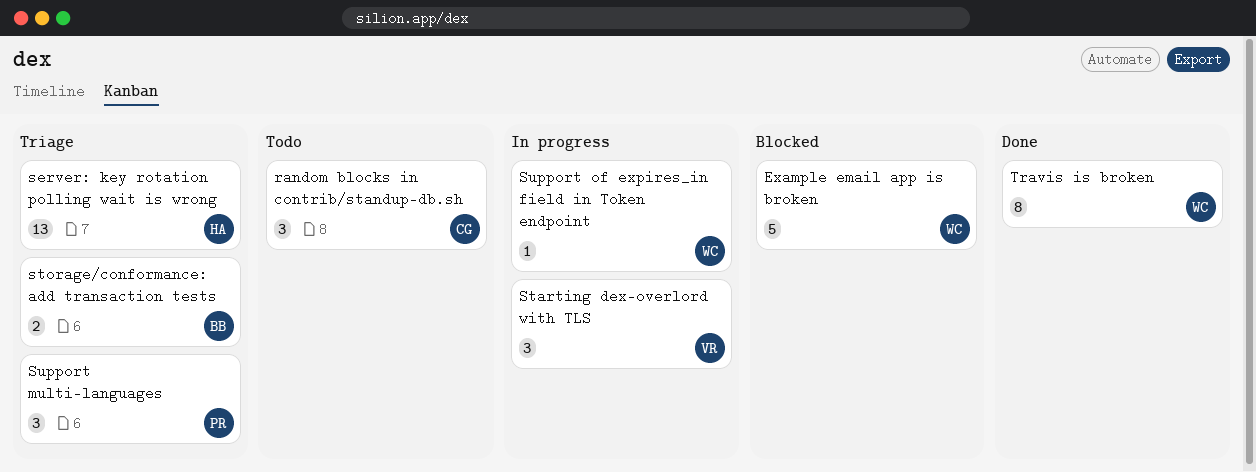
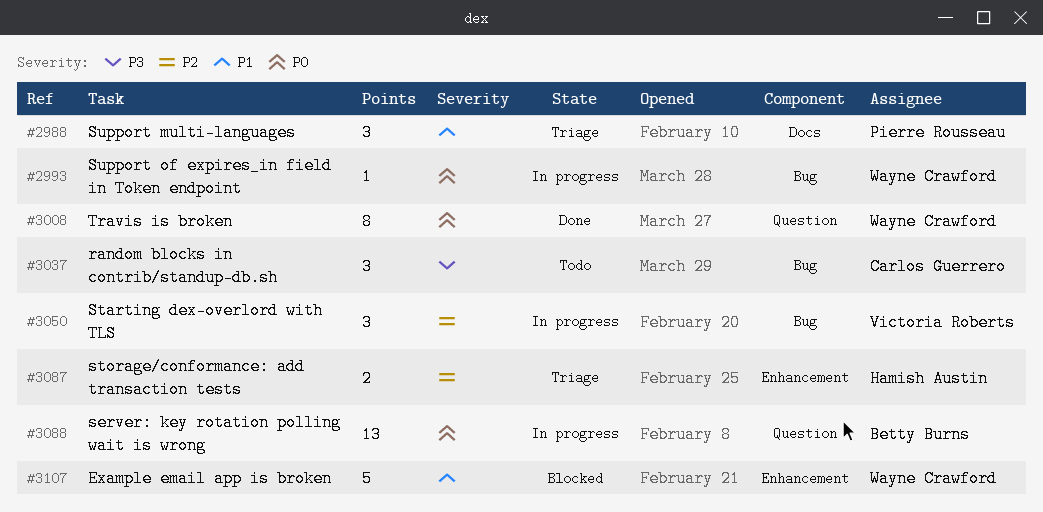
server: key rotation polling wait is wrong, status: Triage -> In progress
server: key rotation polling wait is wrong, owner: Hamish Austin -> Betty Burns
storage/conformance: add transaction tests, owner: Betty Burns -> Hamish Austin

